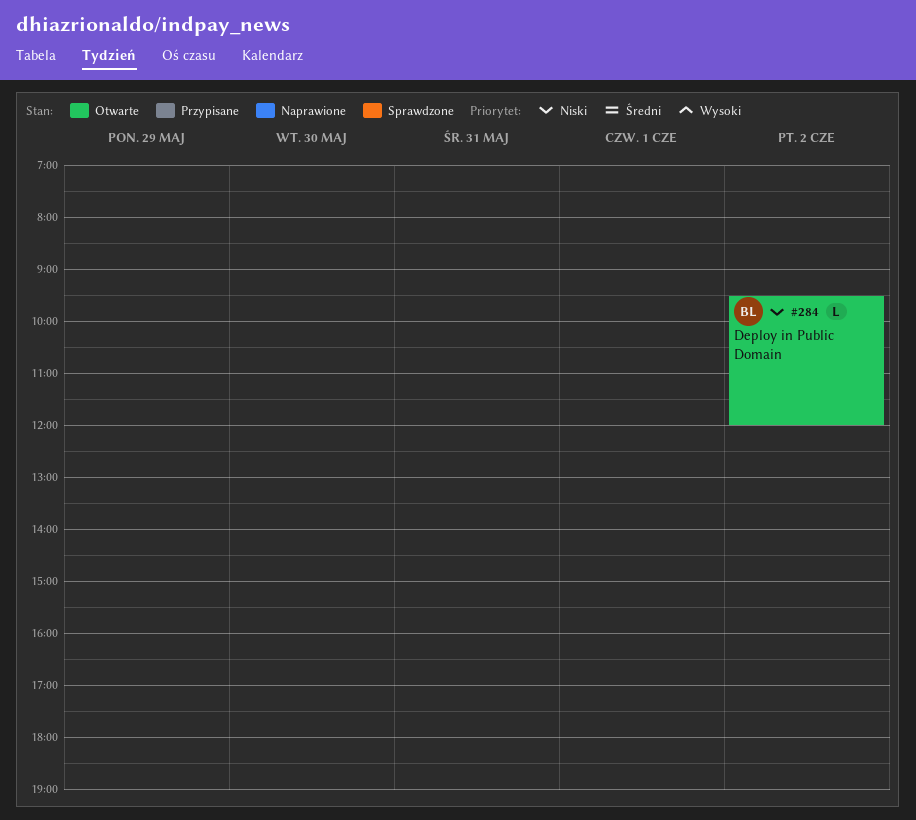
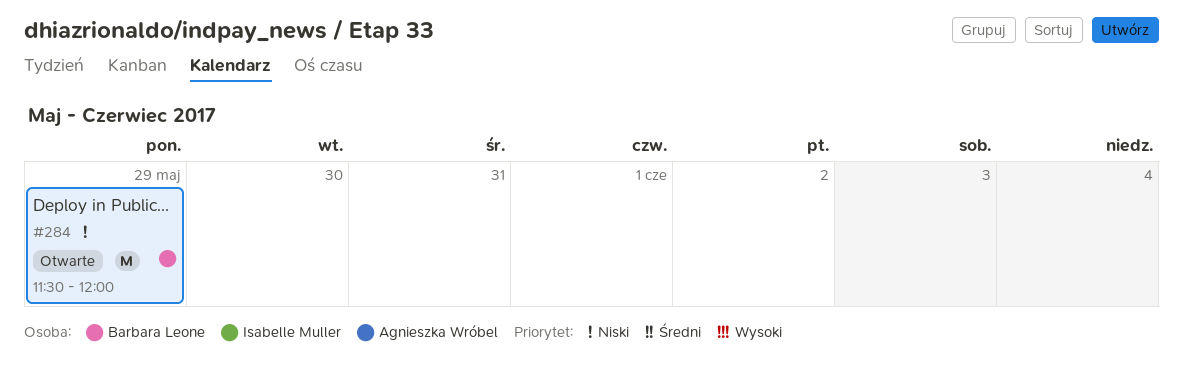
#284, estimate: L -> M
#284, day: Jun 2 -> May 29
#284, begins: 09:30 -> 11:30

